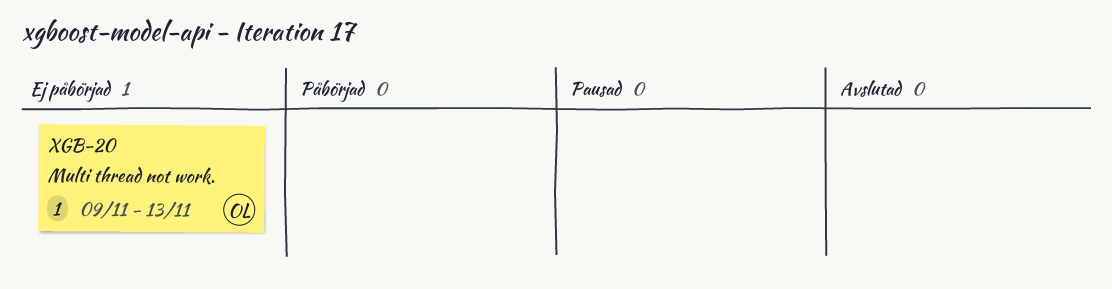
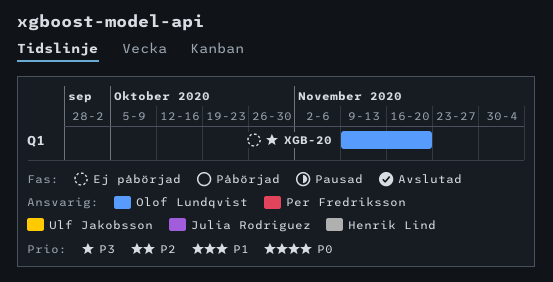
XGB-20, due: Nov 13 -> Nov 20

